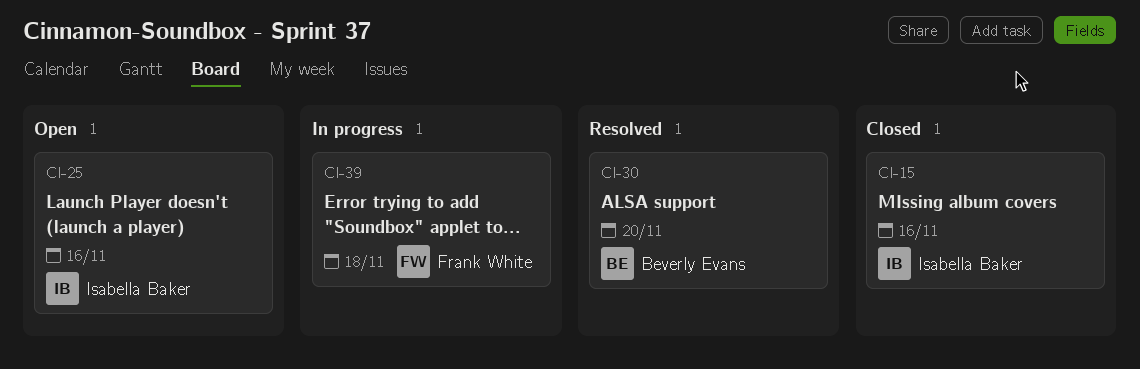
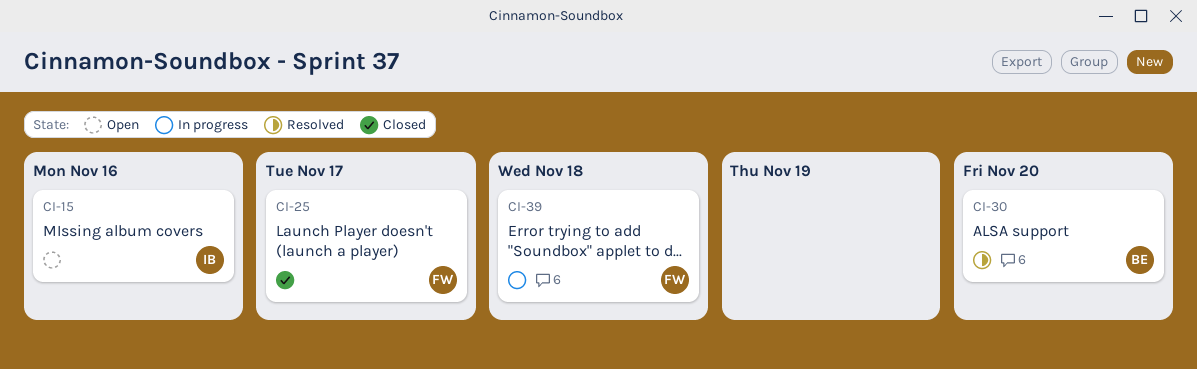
CI-15, status: Closed -> Open
CI-25, status: Open -> Closed
CI-25, owner: Isabella Baker -> Frank White
CI-25, due: Nov 16 -> Nov 17

